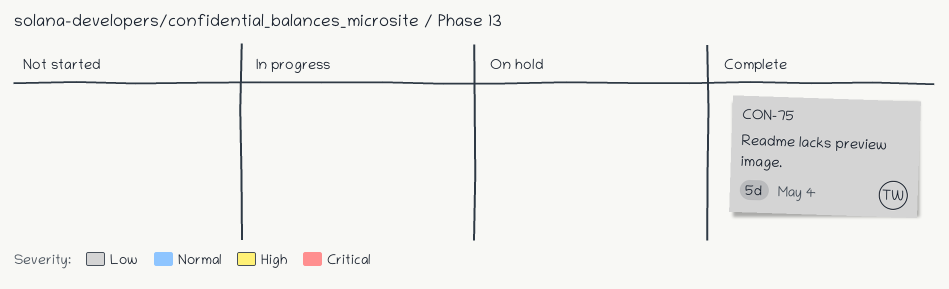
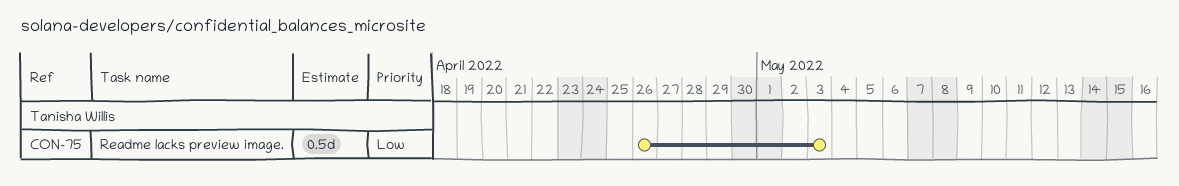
CON-75, estimate: 5d -> 0.5d
CON-75, due: May 4 -> May 3

